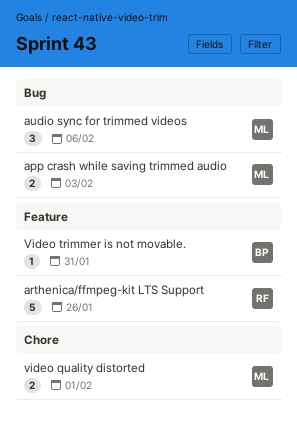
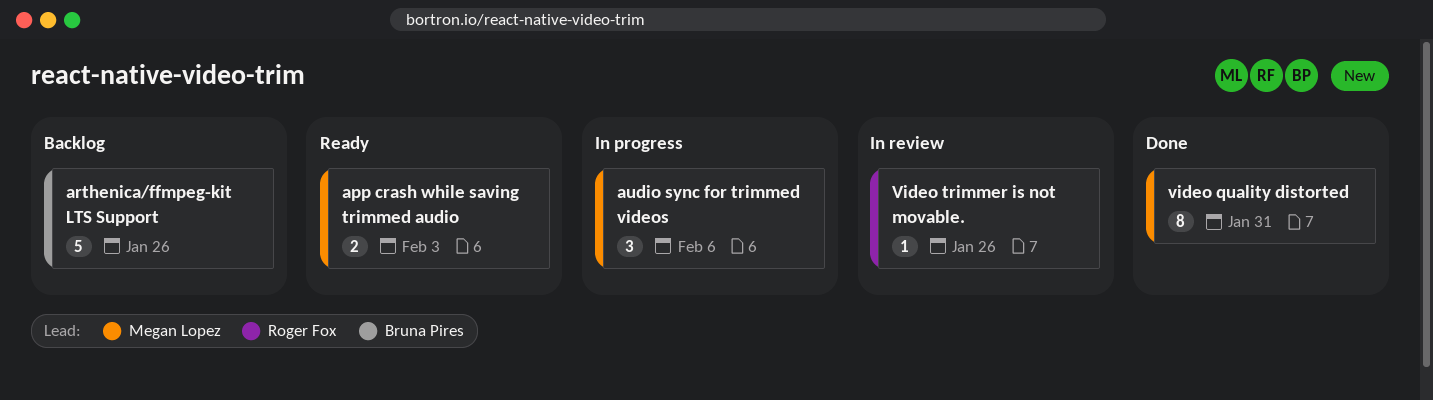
arthenica/ffmpeg-kit LTS Support, owner: Roger Fox -> Bruna Pires
video quality distorted, estimate: 2 -> 8
video quality distorted, due: Feb 1 -> Jan 31
Video trimmer is not movable., owner: Bruna Pires -> Roger Fox
Video trimmer is not movable., due: Jan 31 -> Jan 26

